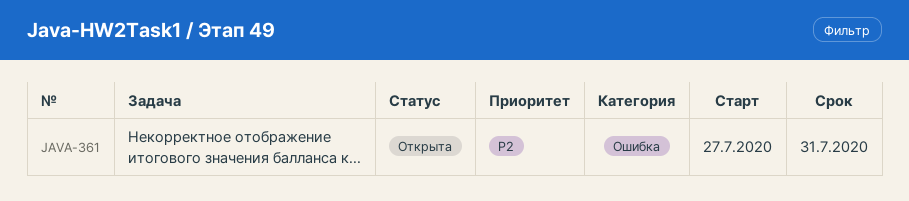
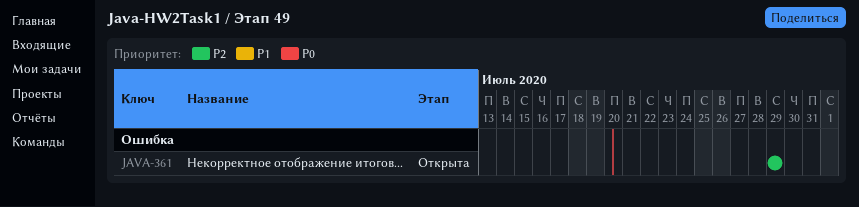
JAVA-361, start: Jul 27 -> Jul 29
JAVA-361, due: Jul 31 -> Jul 29

